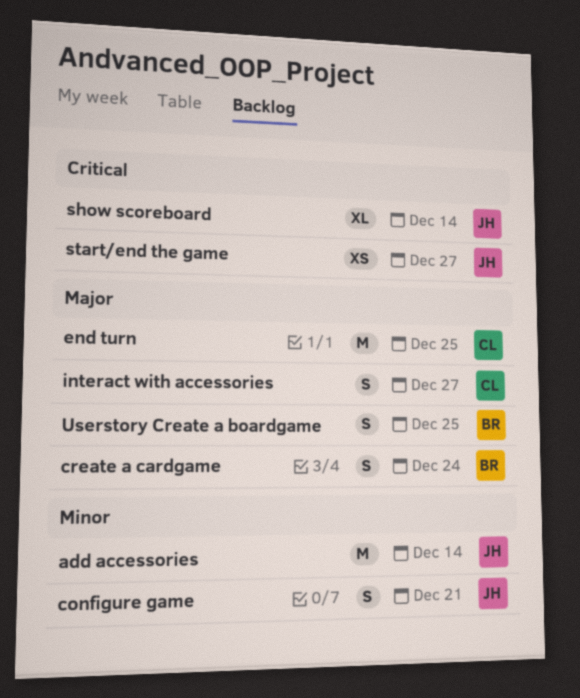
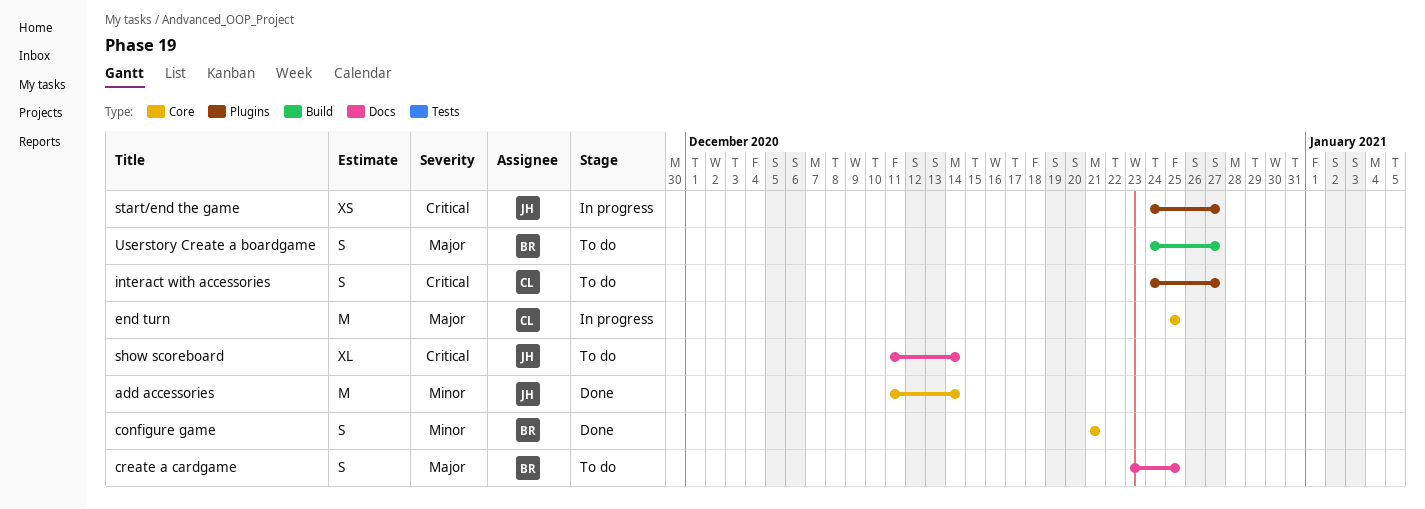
configure game, owner: JH -> BR
create a cardgame, due: Dec 24 -> Dec 25
interact with accessories, priority: Major -> Critical
Userstory Create a boardgame, due: Dec 25 -> Dec 27

